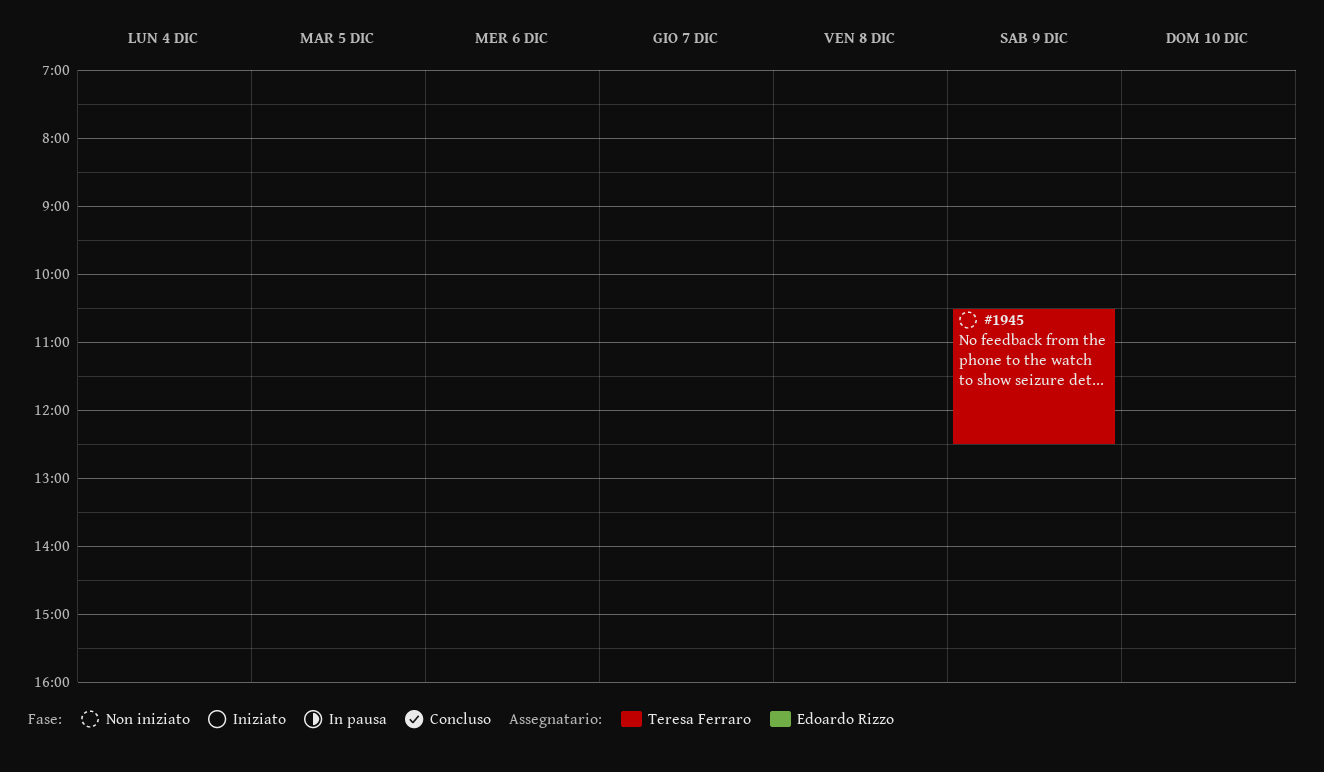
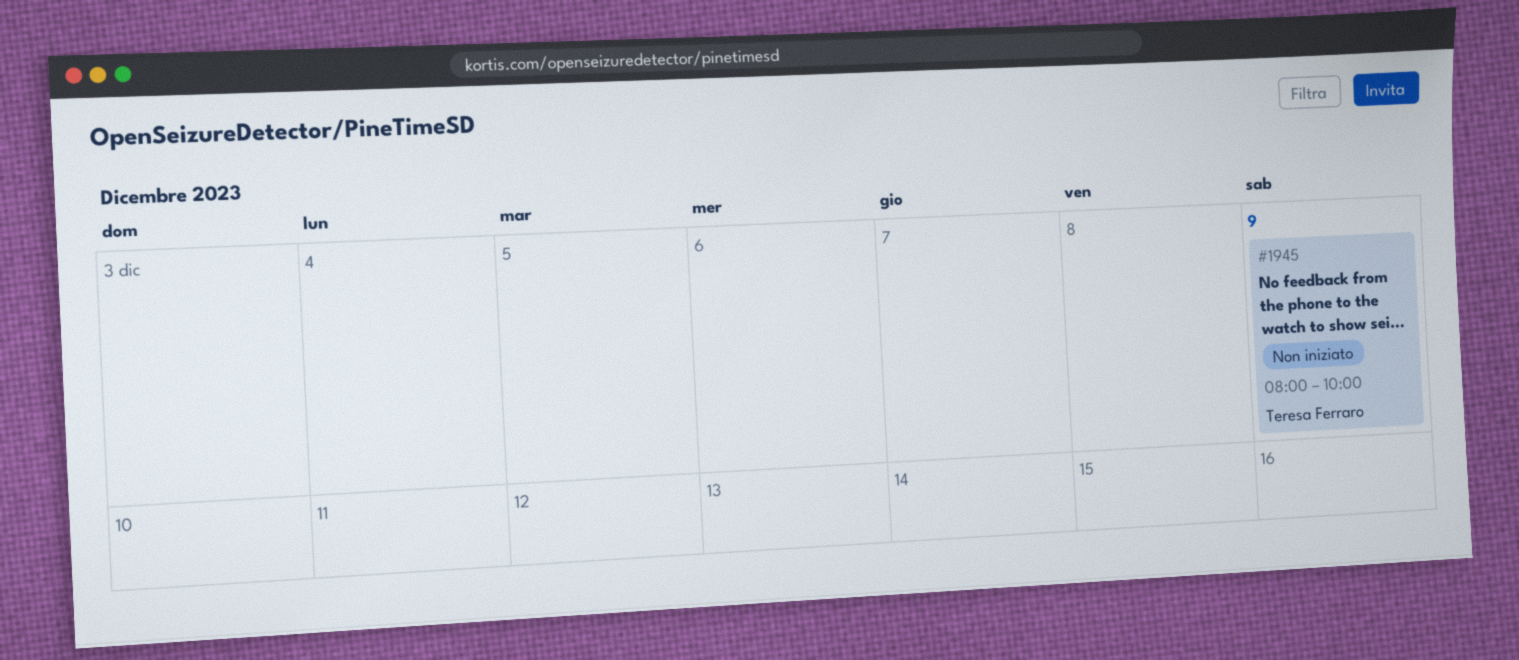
#1945, begins: 10:30 -> 08:00
#1945, ends: 12:30 -> 10:00

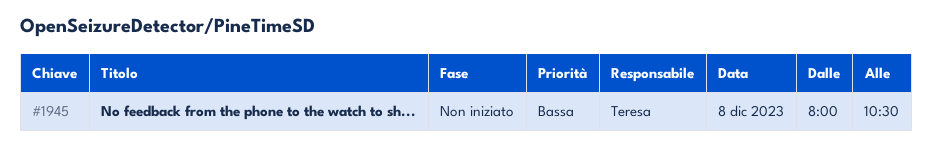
#1945, day: Dec 9 -> Dec 8
#1945, ends: 10:00 -> 10:30

